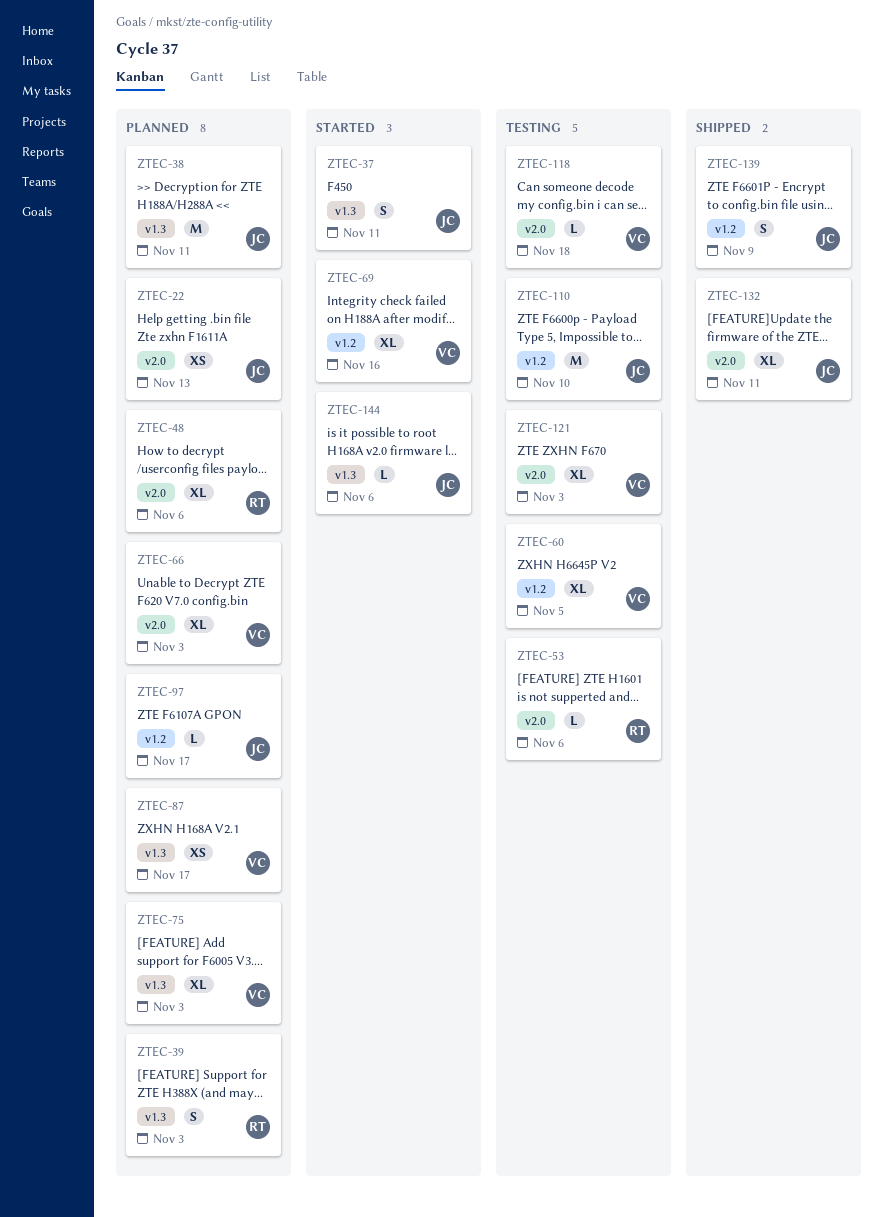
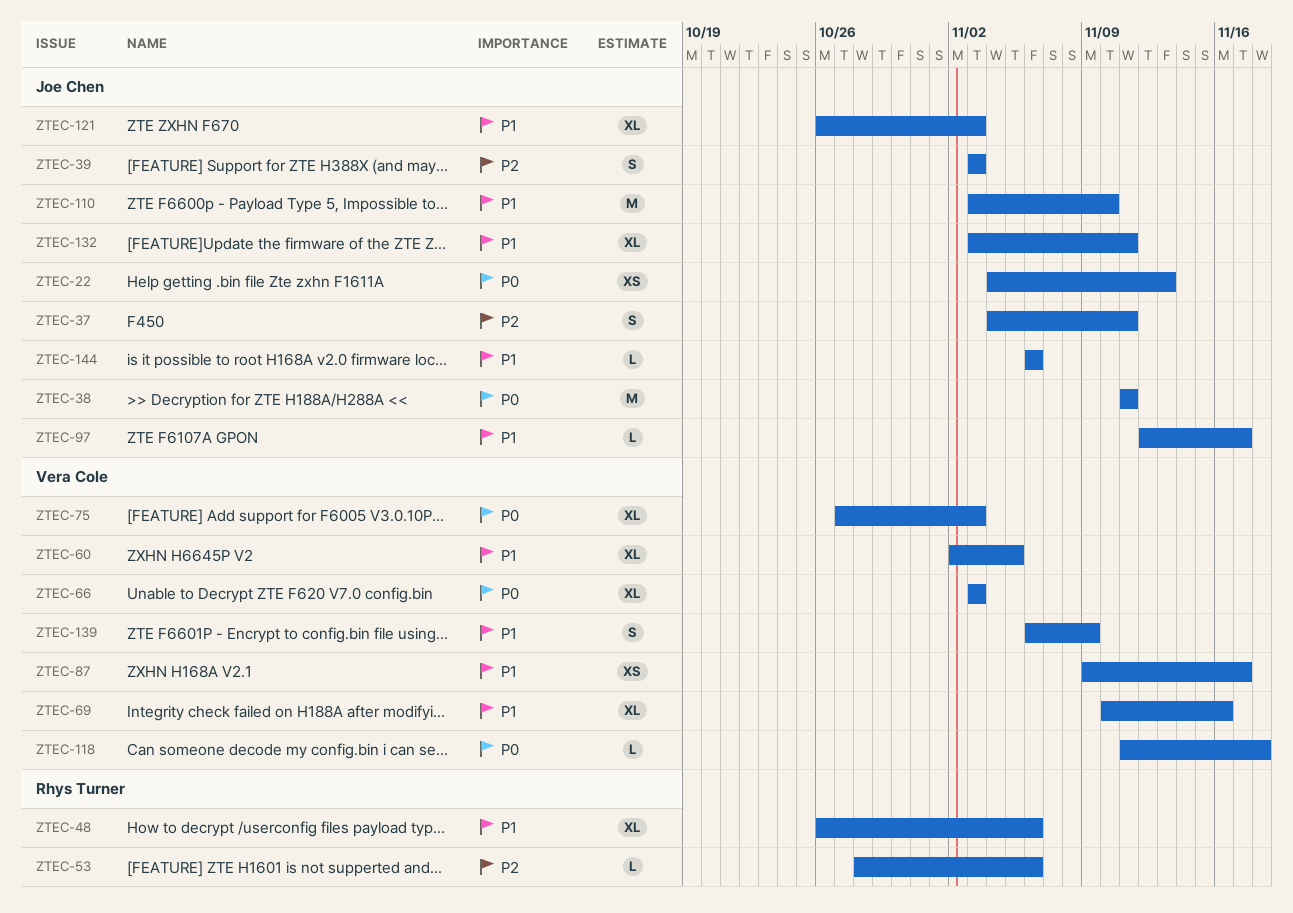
ZTEC-39, owner: Rhys Turner -> Joe Chen
ZTEC-121, owner: Vera Cole -> Joe Chen
ZTEC-139, owner: Joe Chen -> Vera Cole

